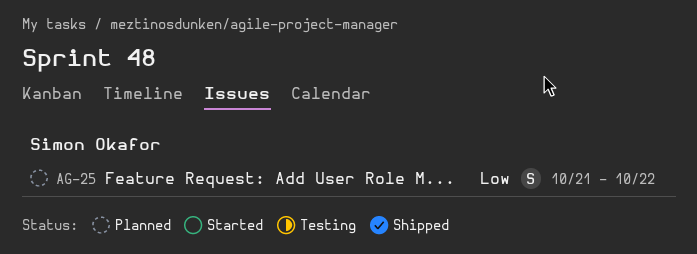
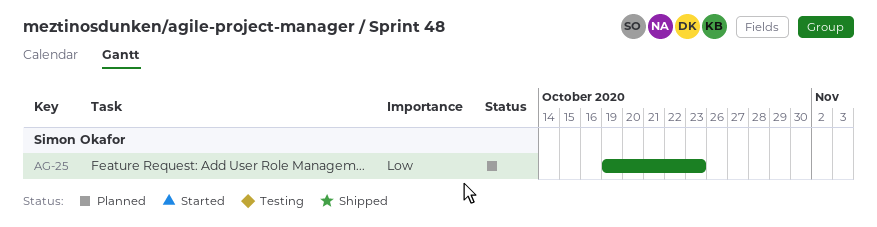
AG-25, start: Oct 21 -> Oct 19
AG-25, due: Oct 22 -> Oct 23

